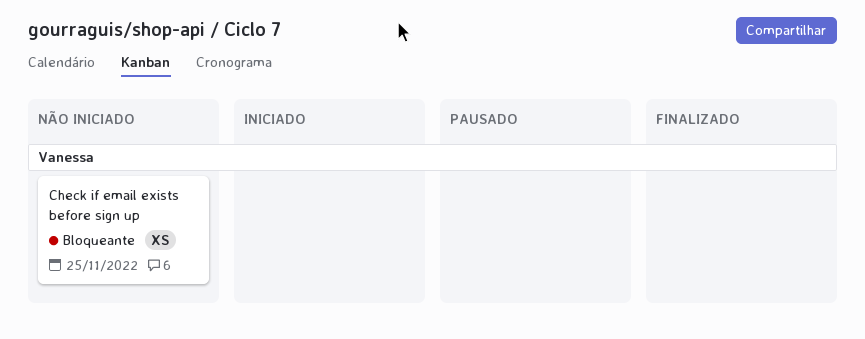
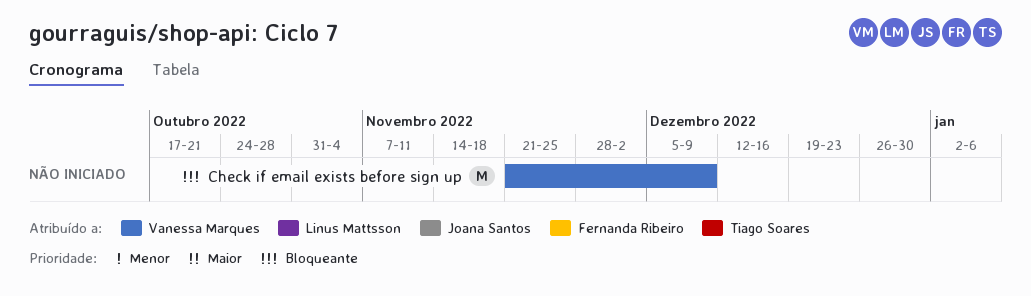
Check if email exists before sign up, estimate: XS -> M
Check if email exists before sign up, due: Nov 25 -> Dec 9

